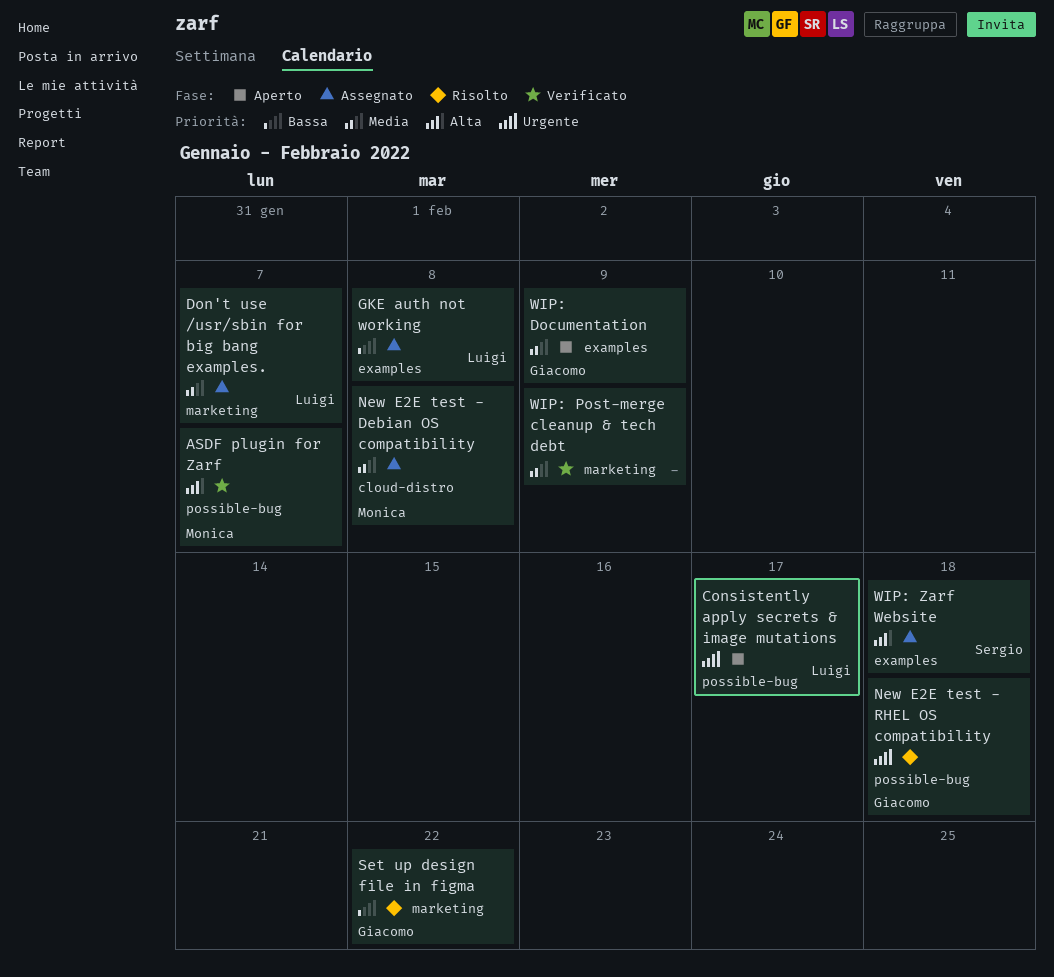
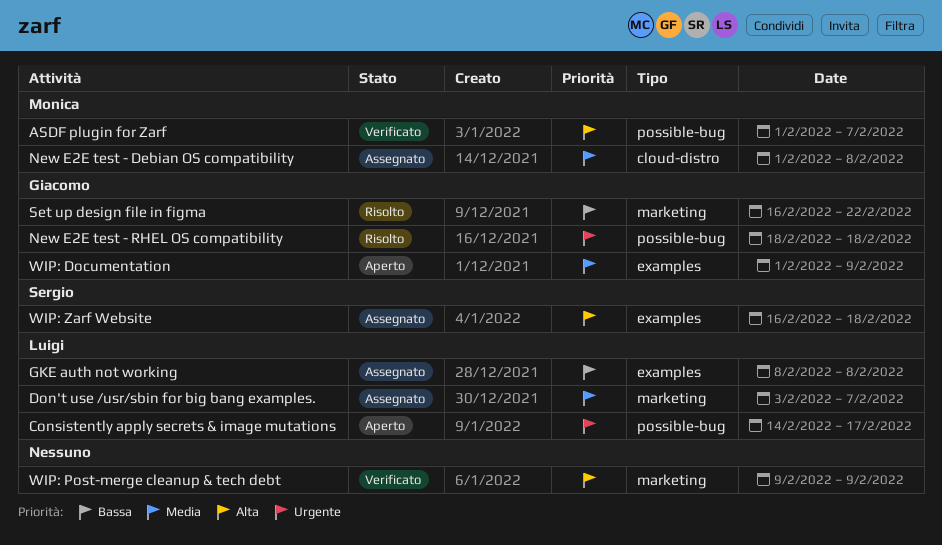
WIP: Post-merge cleanup & tech debt, priority: Media -> Alta

